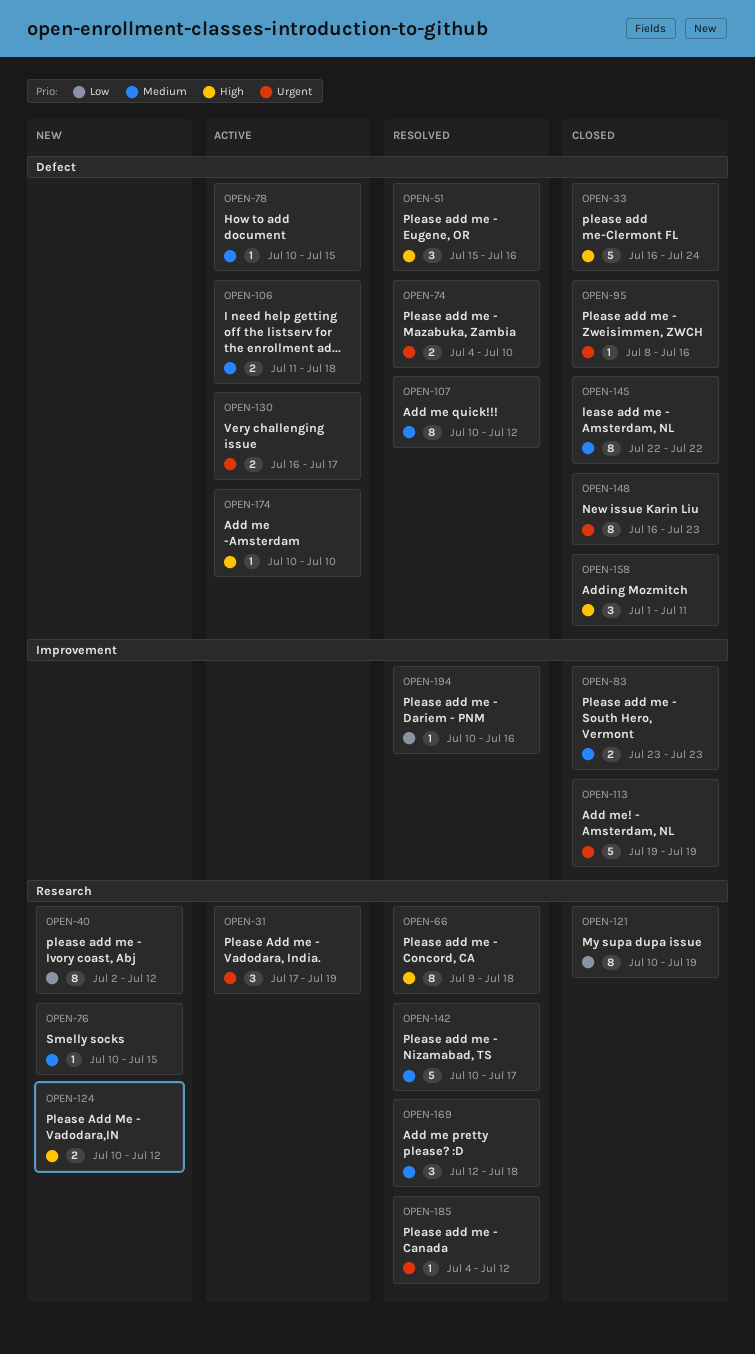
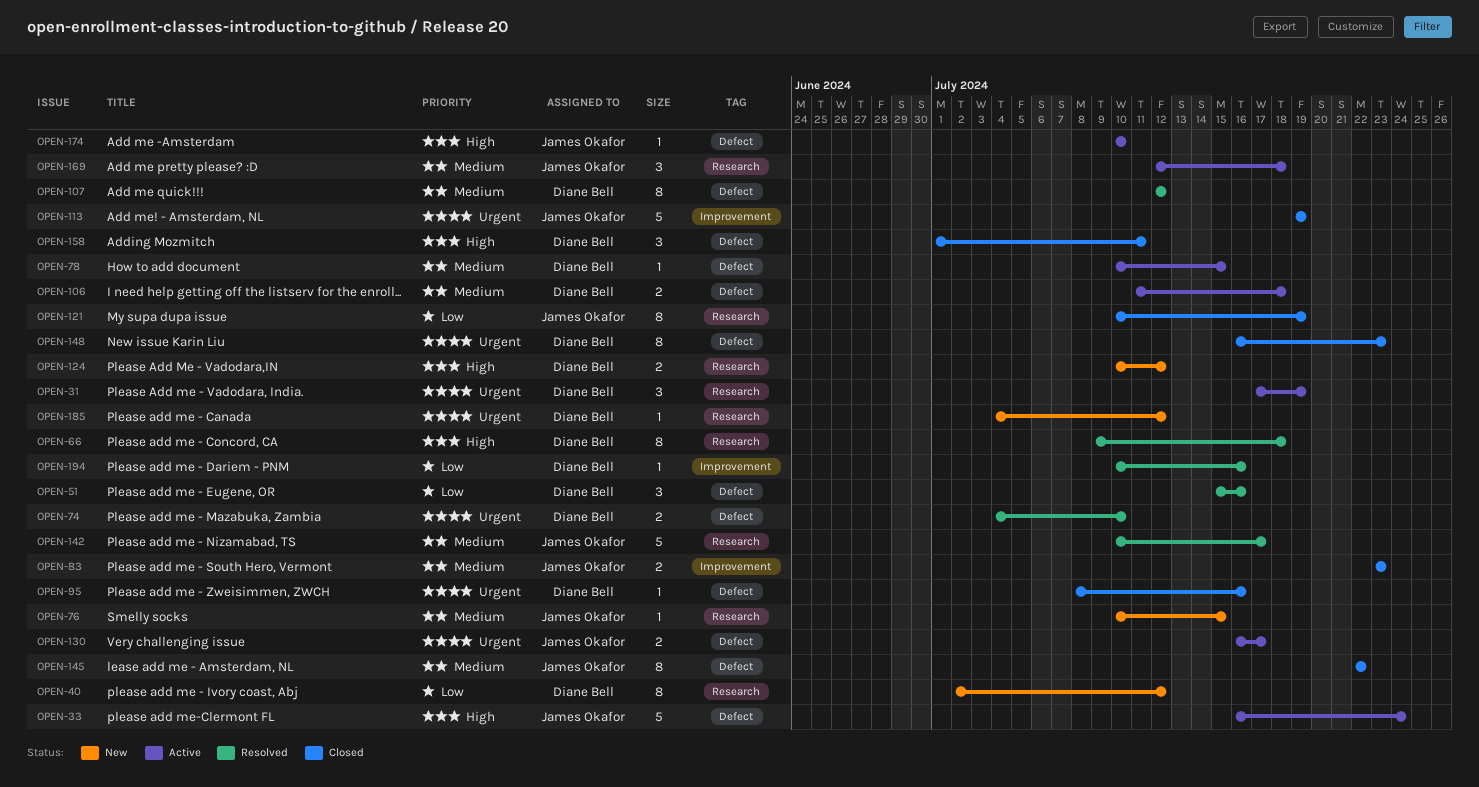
OPEN-33, status: Closed -> Active
OPEN-51, priority: High -> Low
OPEN-107, start: Jul 10 -> Jul 12
OPEN-169, status: Resolved -> Active
OPEN-185, status: Resolved -> New

